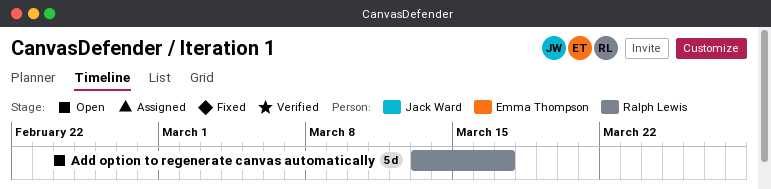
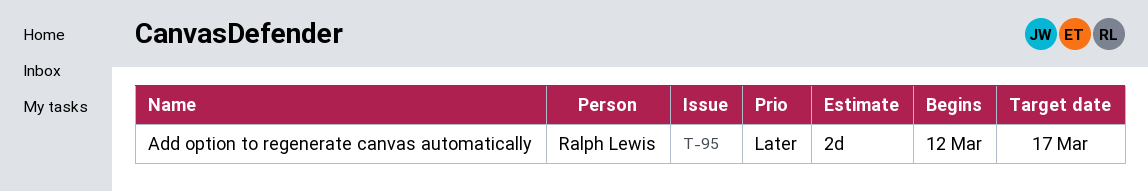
Add option to regenerate canvas automatically, estimate: 5d -> 2d
Add option to regenerate canvas automatically, start: Mar 13 -> Mar 12

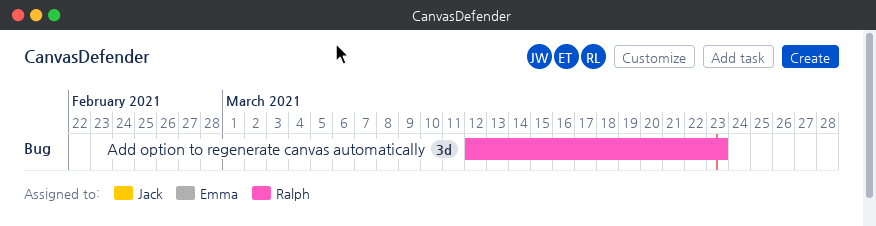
Add option to regenerate canvas automatically, estimate: 2d -> 3d
Add option to regenerate canvas automatically, due: Mar 17 -> Mar 23

